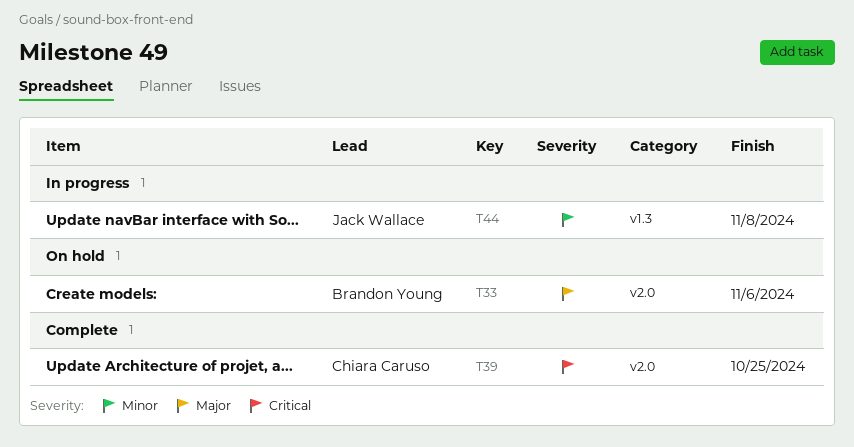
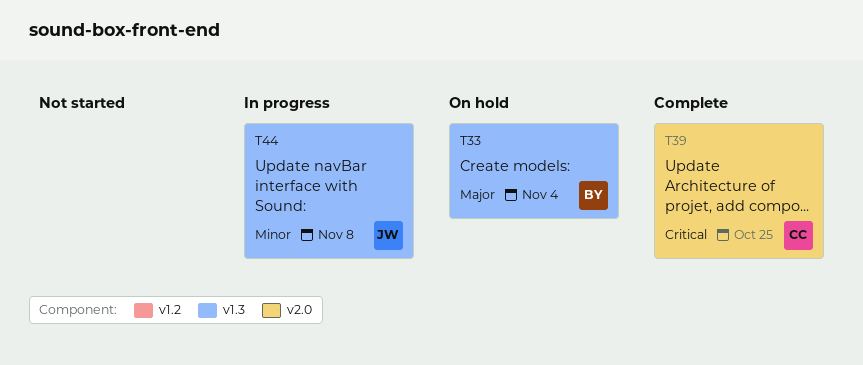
T33, label: v2.0 -> v1.3
T33, due: Nov 6 -> Nov 4

